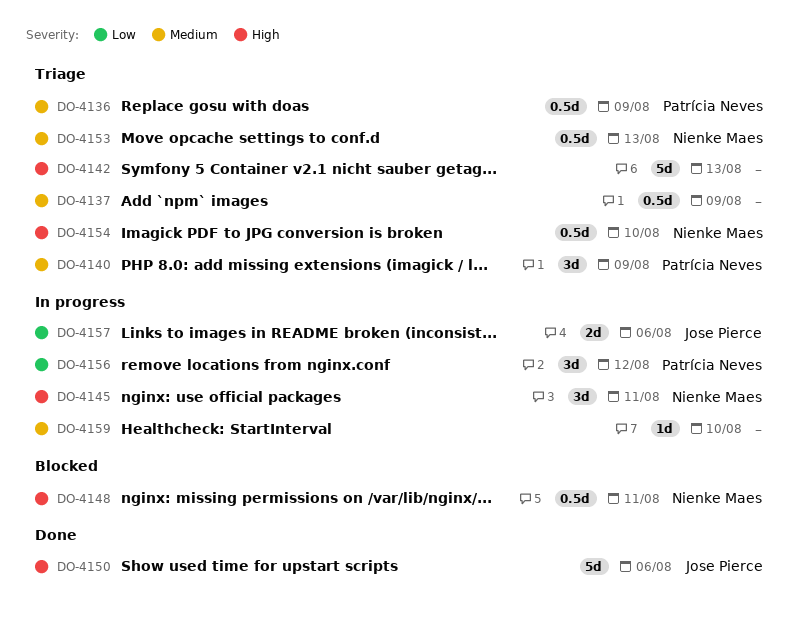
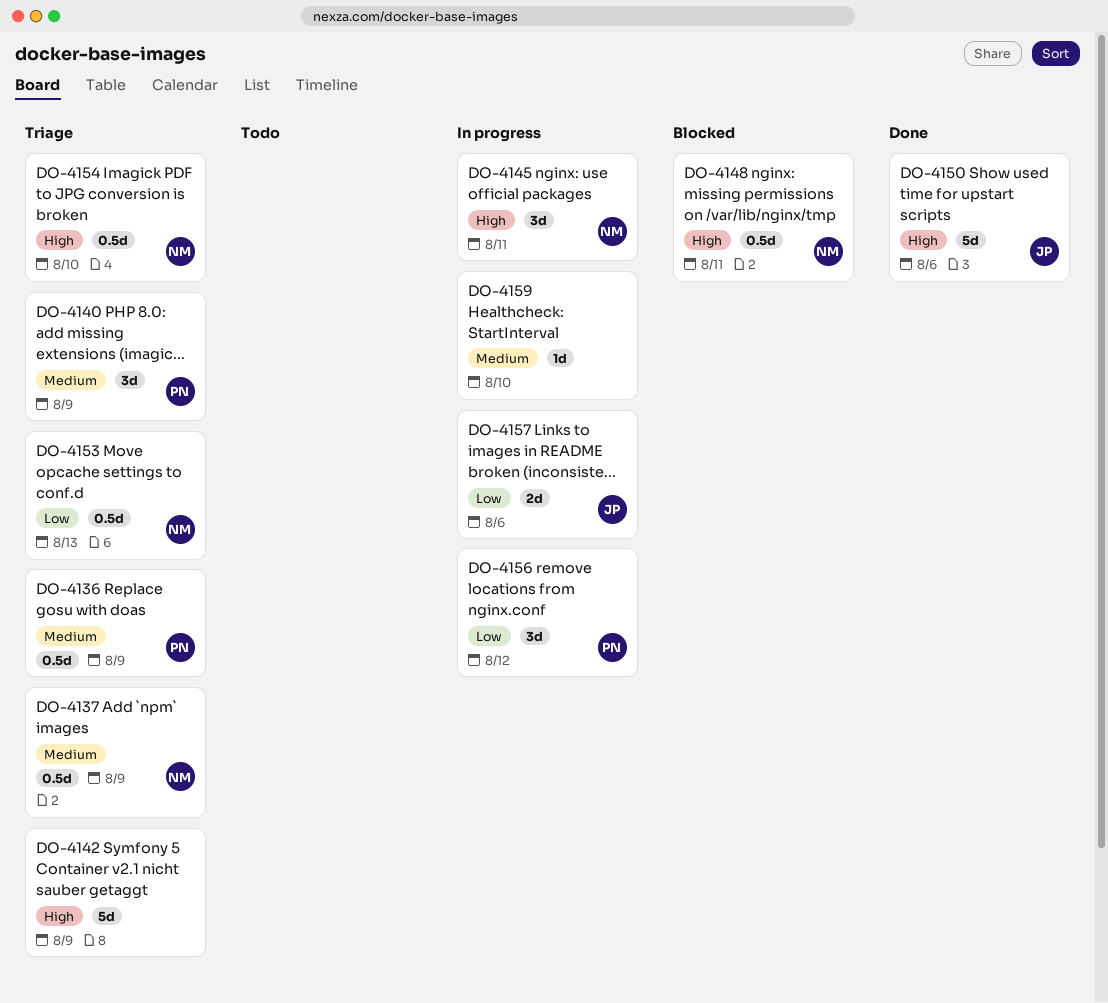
DO-4137, owner: none -> Nienke Maes
DO-4142, due: Aug 13 -> Aug 9
DO-4153, priority: Medium -> Low

